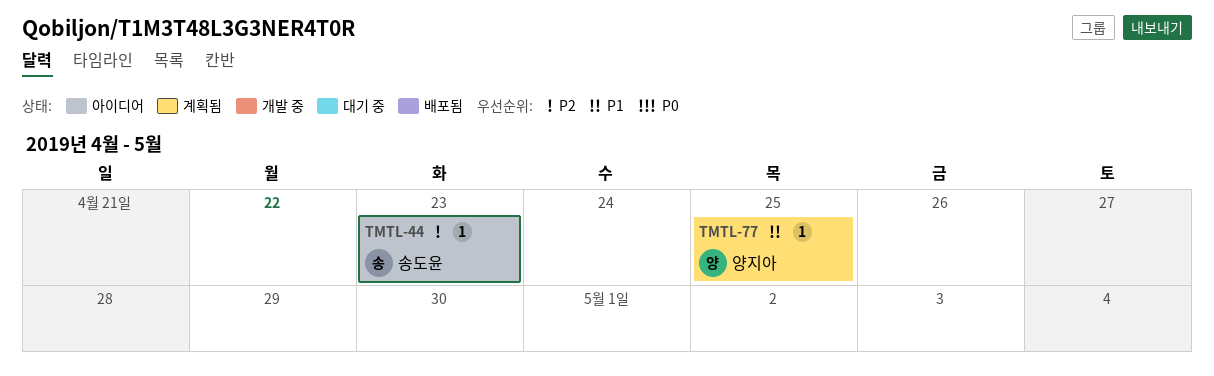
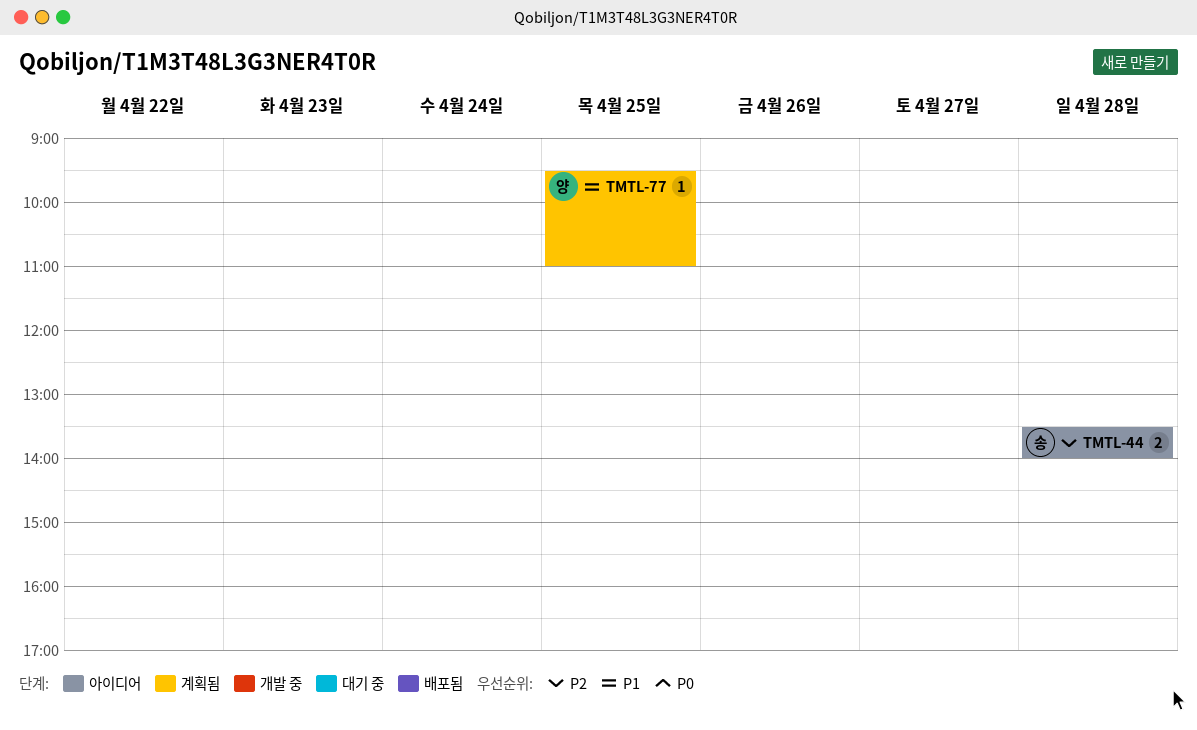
TMTL-44, estimate: 1 -> 2
TMTL-44, day: Apr 23 -> Apr 28

